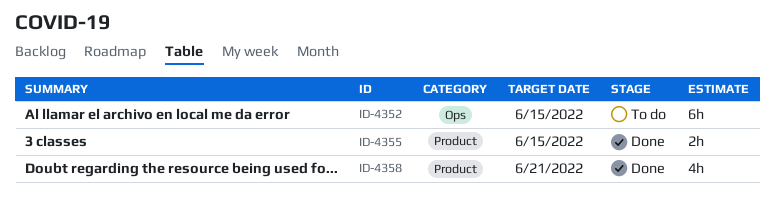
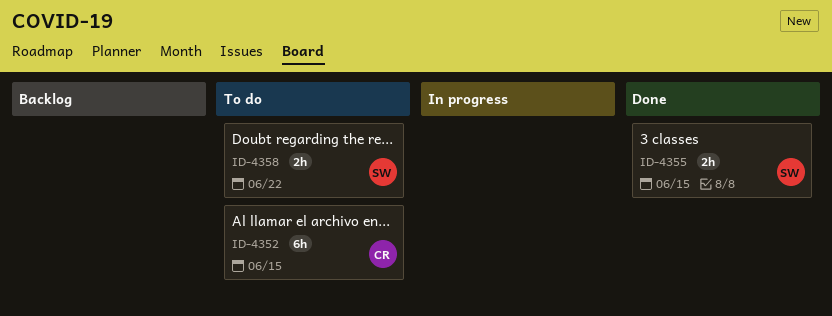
ID-4358, status: Done -> To do
ID-4358, estimate: 4h -> 2h
ID-4358, due: Jun 21 -> Jun 22

